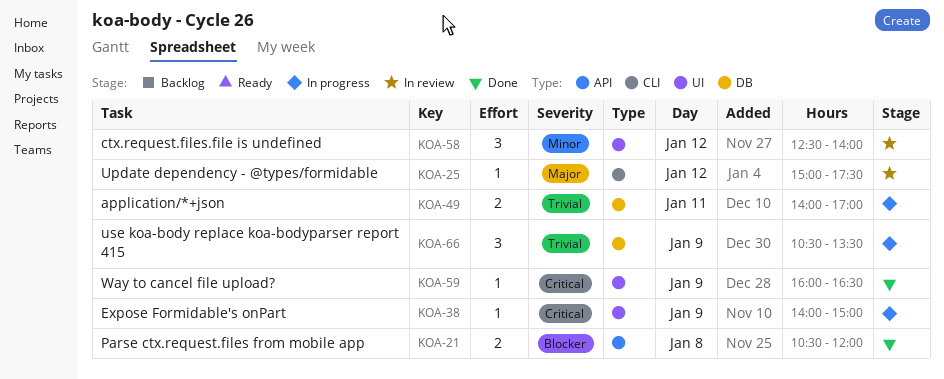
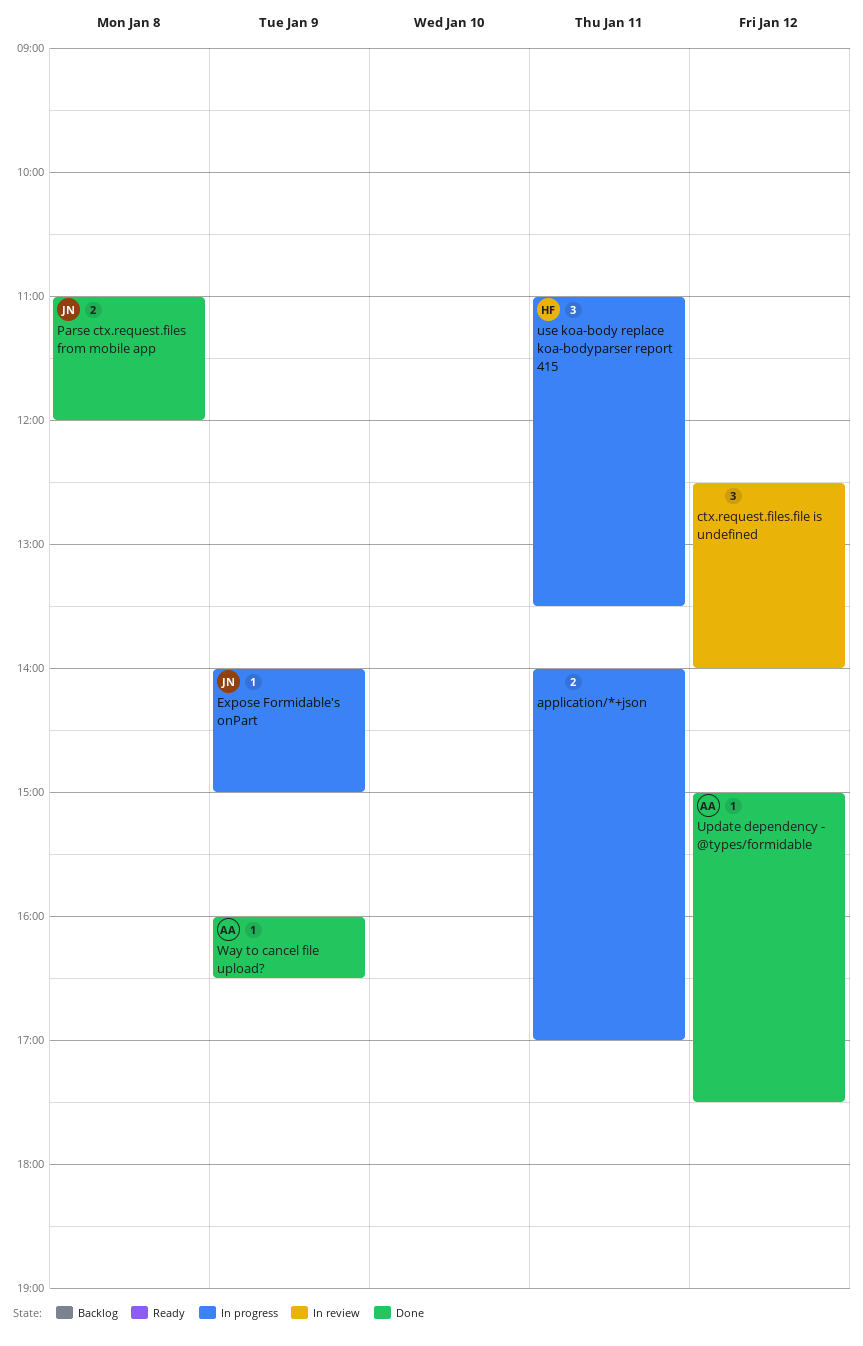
Parse ctx.request.files from mobile app, begins: 10:30 -> 11:00
Update dependency - @types/formidable, status: In review -> Done
use koa-body replace koa-bodyparser report 415, day: Jan 9 -> Jan 11
use koa-body replace koa-bodyparser report 415, begins: 10:30 -> 11:00

